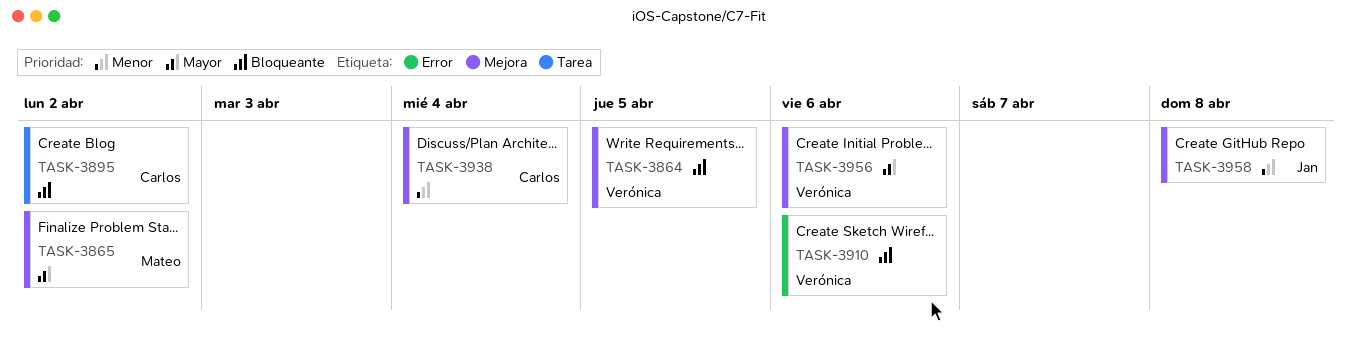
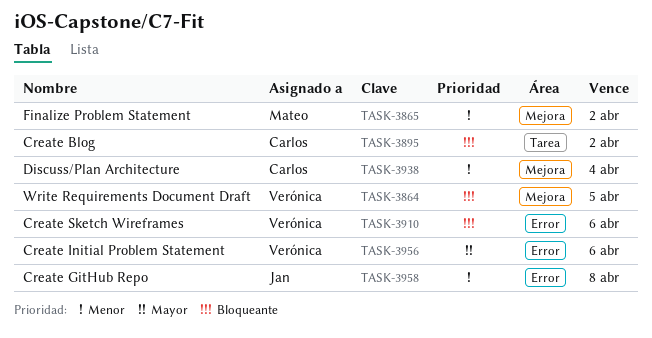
TASK-3865, priority: Mayor -> Menor
TASK-3956, label: Mejora -> Error
TASK-3958, label: Mejora -> Error

